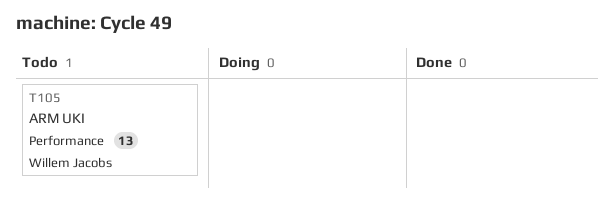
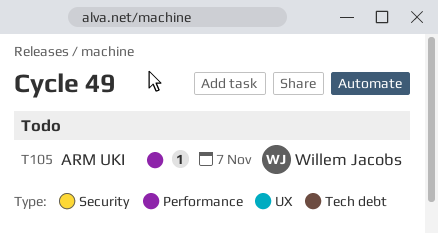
T105, estimate: 13 -> 1

